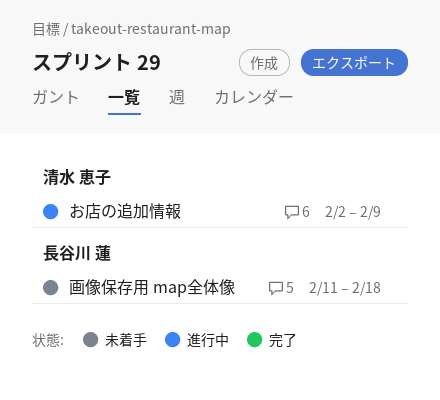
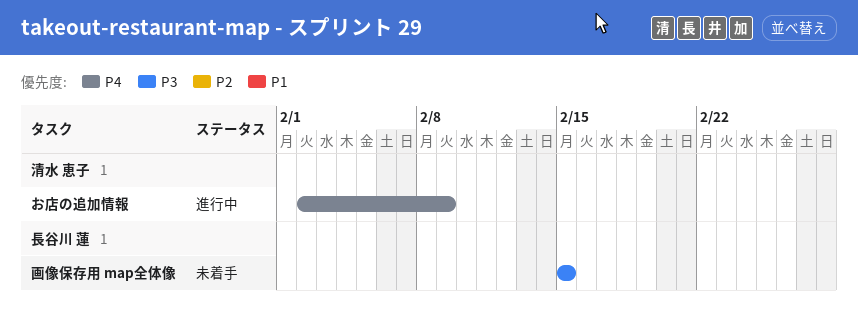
画像保存用 map全体像, start: Feb 11 -> Feb 15
画像保存用 map全体像, due: Feb 18 -> Feb 15

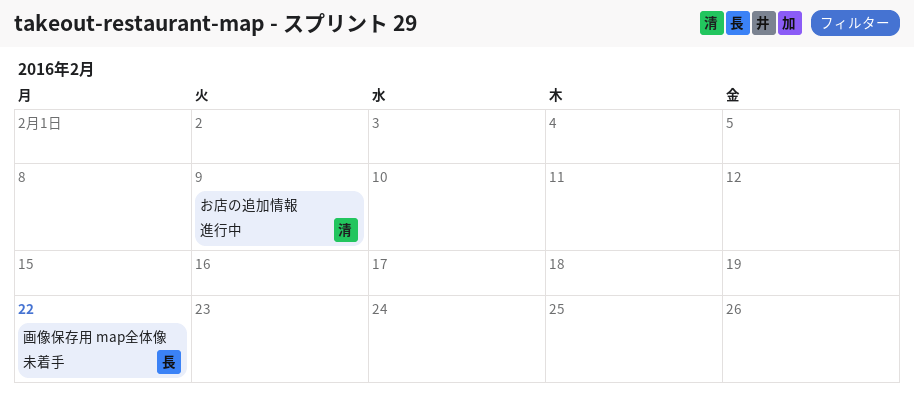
画像保存用 map全体像, due: Feb 15 -> Feb 22

